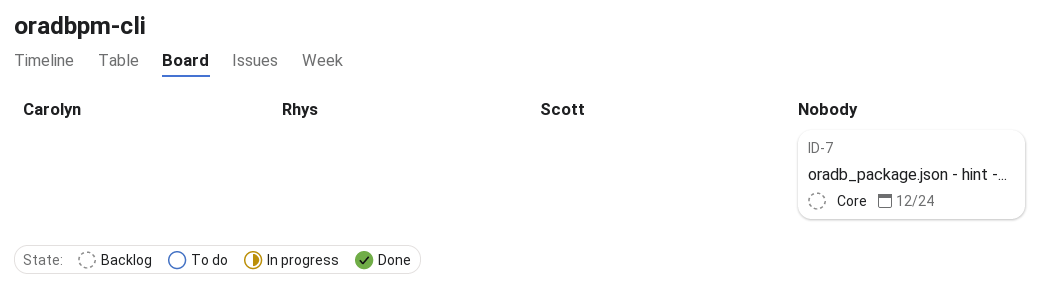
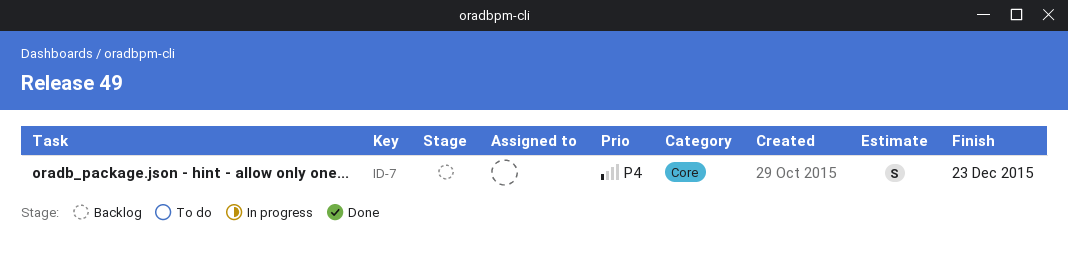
ID-7, due: Dec 24 -> Dec 23

